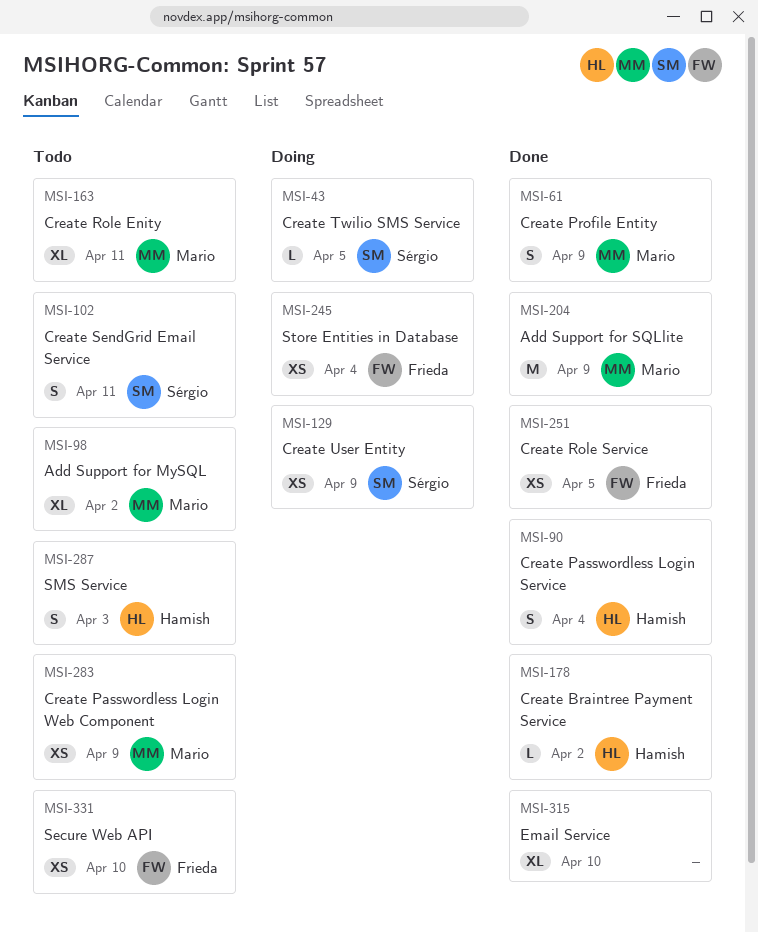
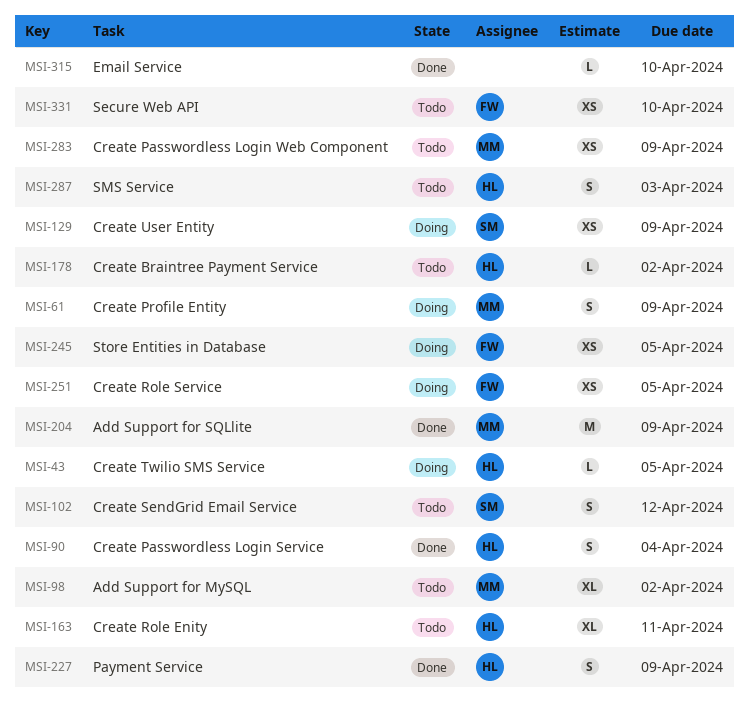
MSI-43, owner: Sérgio -> Hamish
MSI-61, status: Done -> Doing
MSI-102, due: Apr 11 -> Apr 12
MSI-163, owner: Mario -> Hamish
MSI-178, status: Done -> Todo
MSI-227: none -> present
MSI-245, due: Apr 4 -> Apr 5
MSI-251, status: Done -> Doing
MSI-315, estimate: XL -> L

